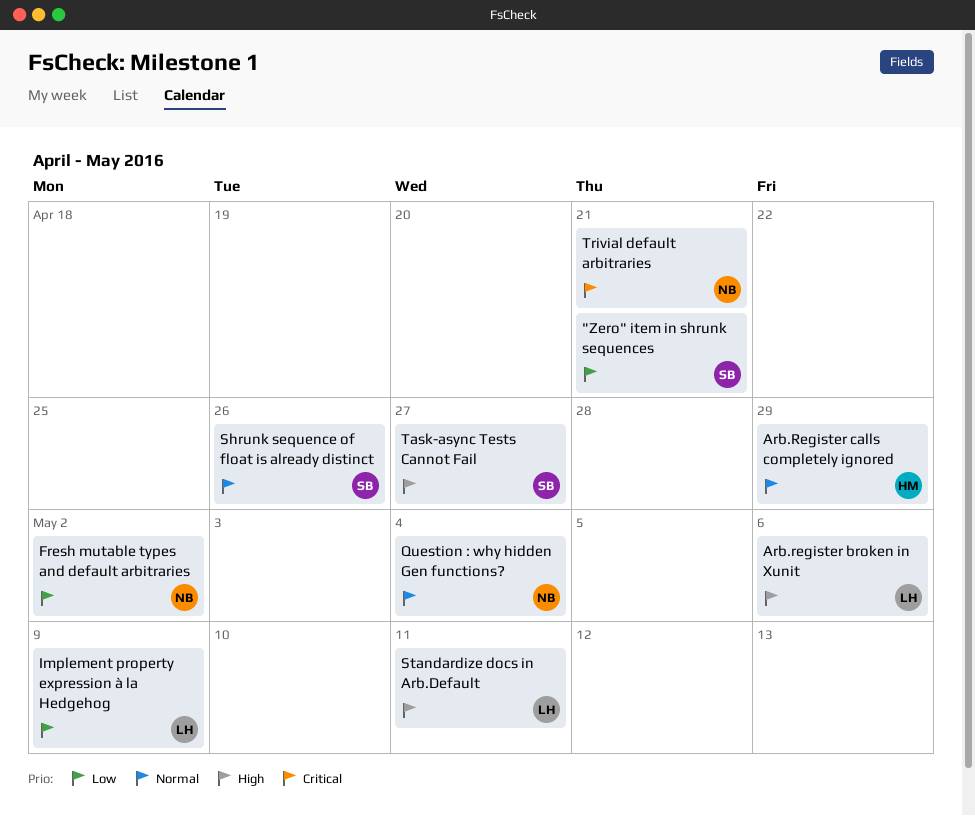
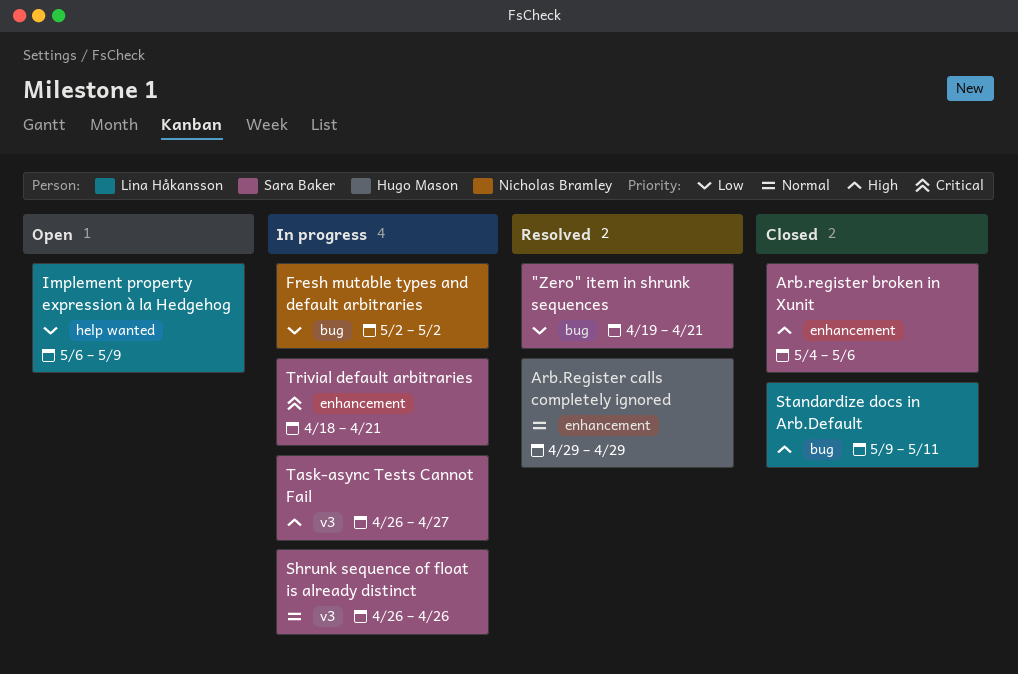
Arb.register broken in Xunit, owner: Lina Håkansson -> Sara Baker
Question : why hidden Gen functions?: present -> none
Trivial default arbitraries, owner: Nicholas Bramley -> Sara Baker

